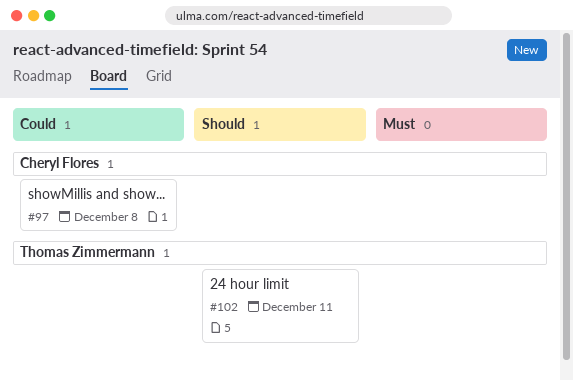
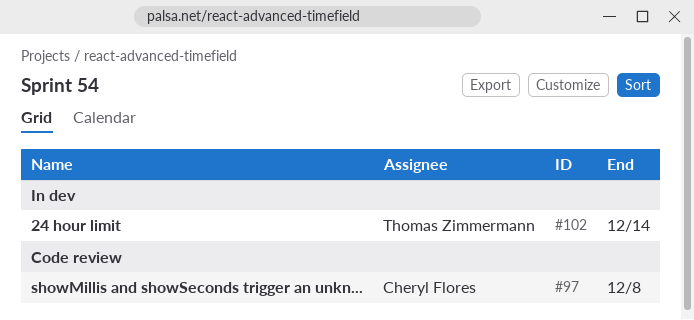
#102, due: Dec 11 -> Dec 14

